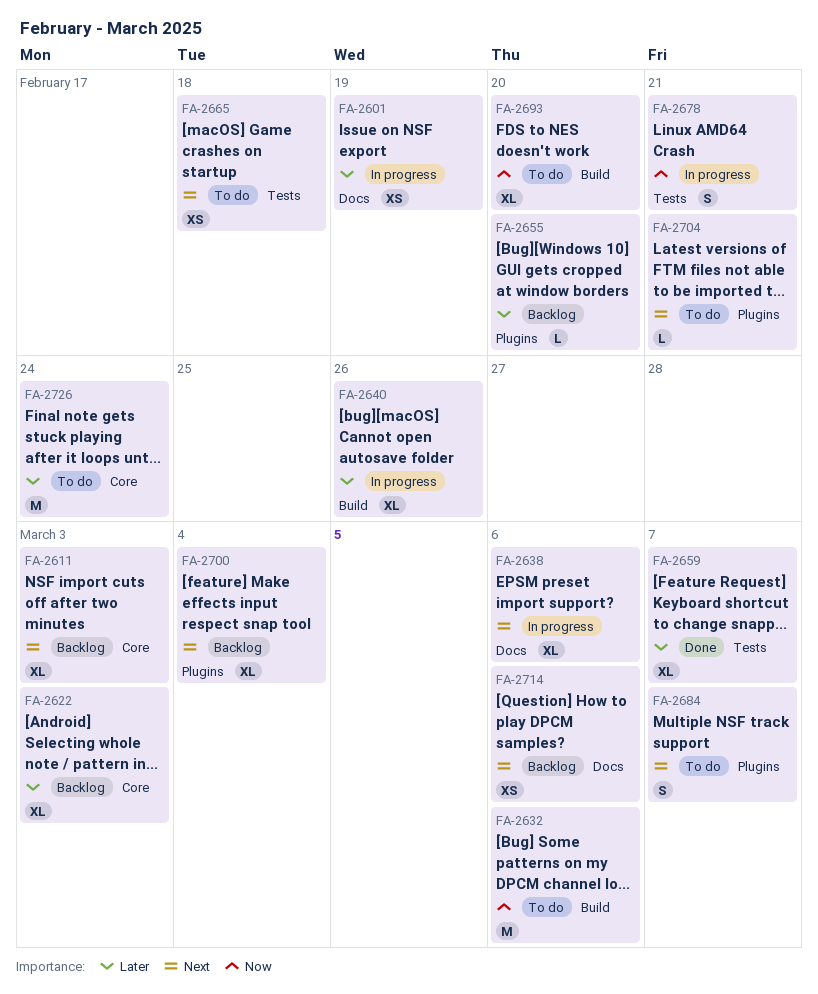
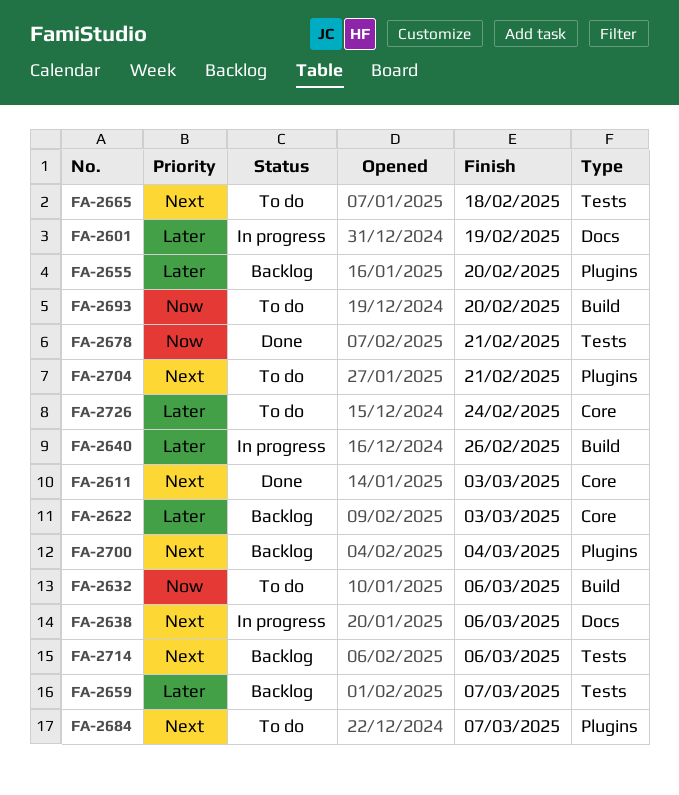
FA-2611, status: Backlog -> Done
FA-2659, status: Done -> Backlog
FA-2678, status: In progress -> Done
FA-2714, label: Docs -> Tests

